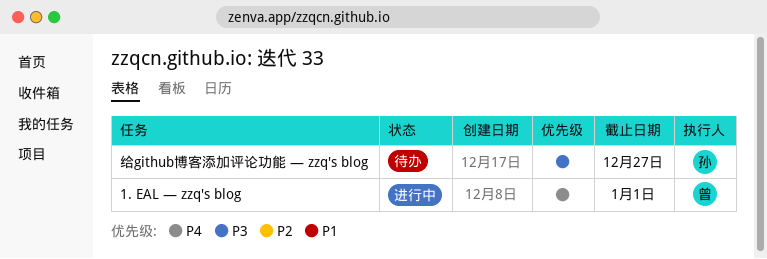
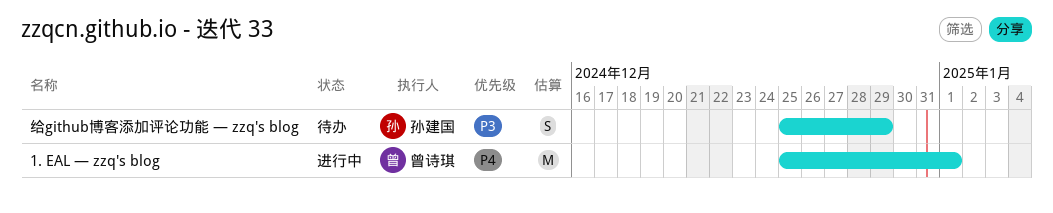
给github博客添加评论功能 — zzq's blog, due: Dec 27 -> Dec 29

